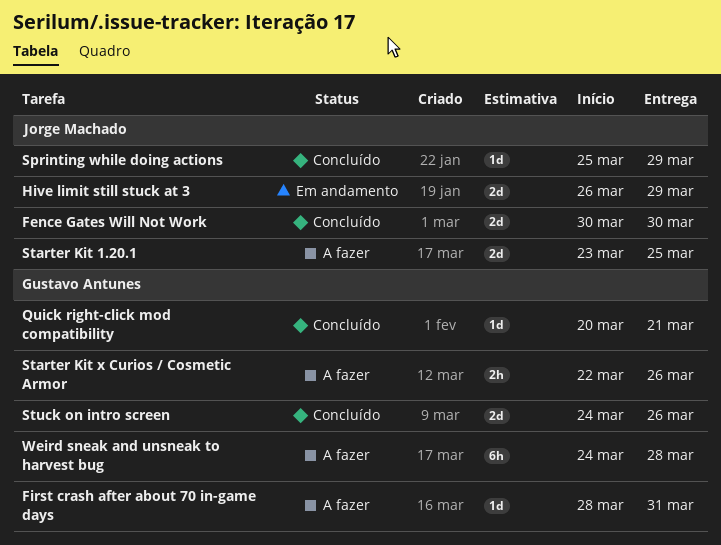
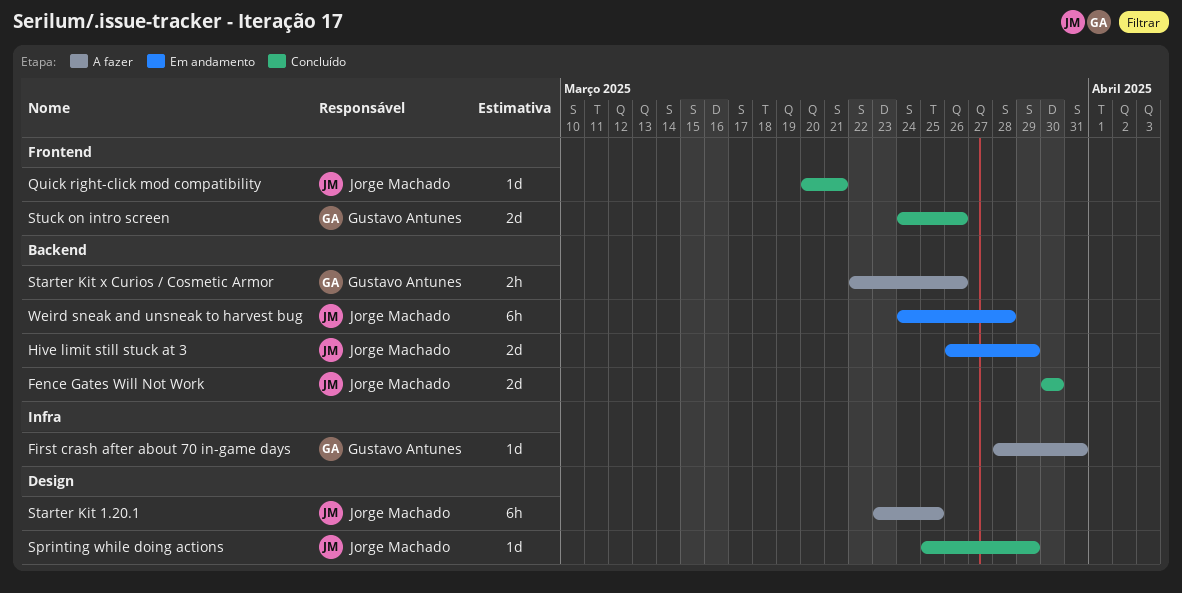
Quick right-click mod compatibility, owner: Gustavo Antunes -> Jorge Machado
Starter Kit 1.20.1, estimate: 2d -> 6h
Weird sneak and unsneak to harvest bug, status: A fazer -> Em andamento
Weird sneak and unsneak to harvest bug, owner: Gustavo Antunes -> Jorge Machado

